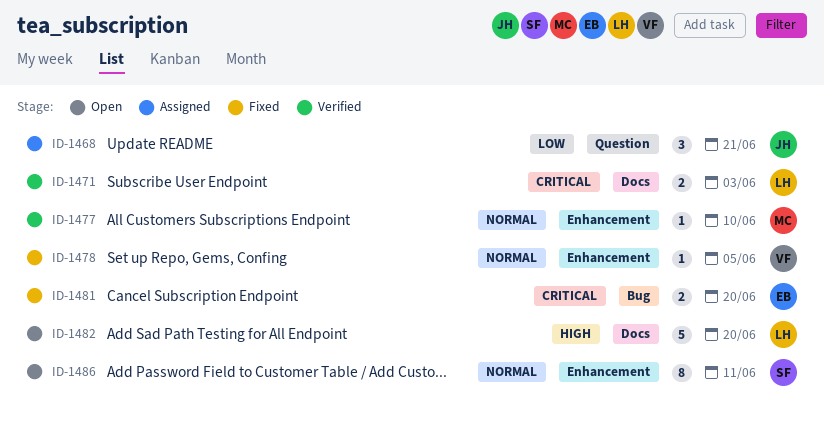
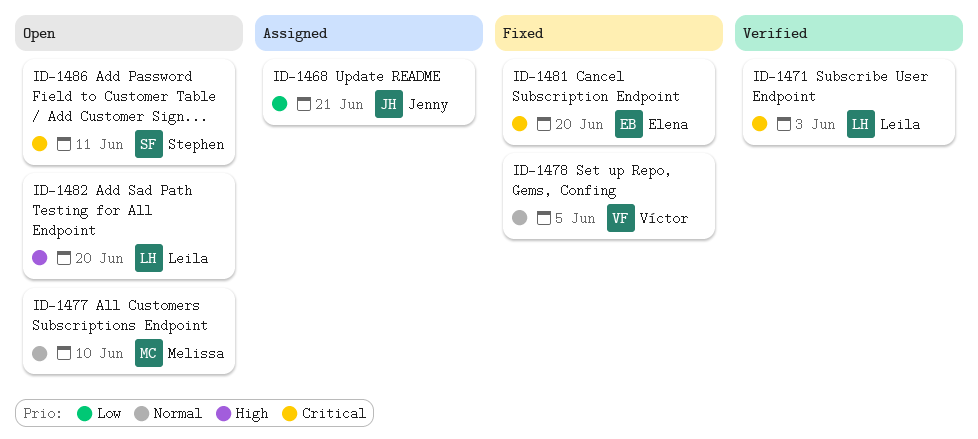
ID-1477, status: Verified -> Open
ID-1486, priority: Normal -> Critical

